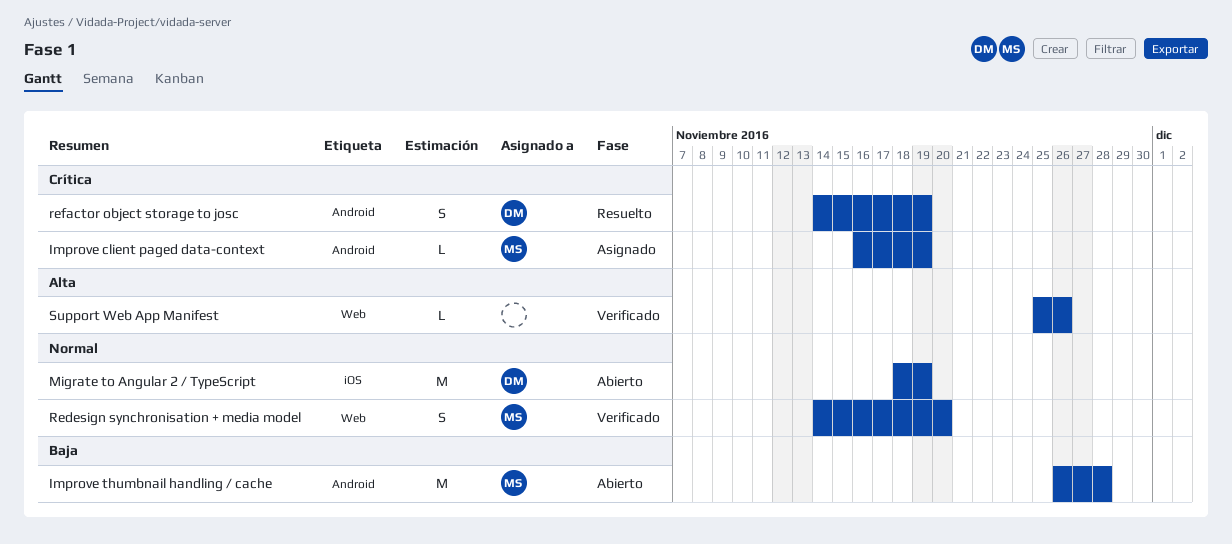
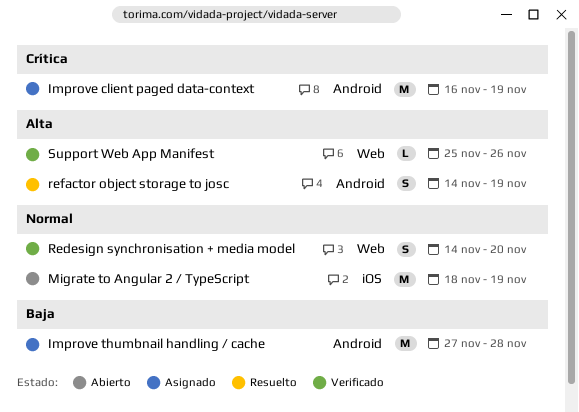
Improve client paged data-context, estimate: L -> M
Improve thumbnail handling / cache, status: Abierto -> Asignado
Improve thumbnail handling / cache, start: Nov 26 -> Nov 27
refactor object storage to josc, priority: Crítica -> Alta

